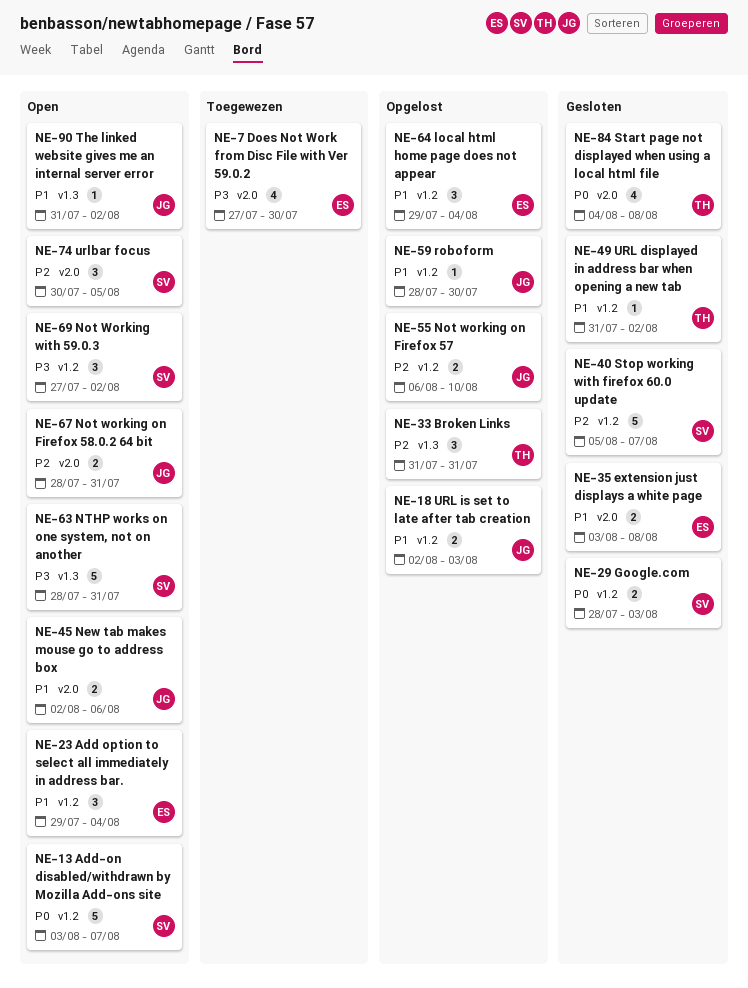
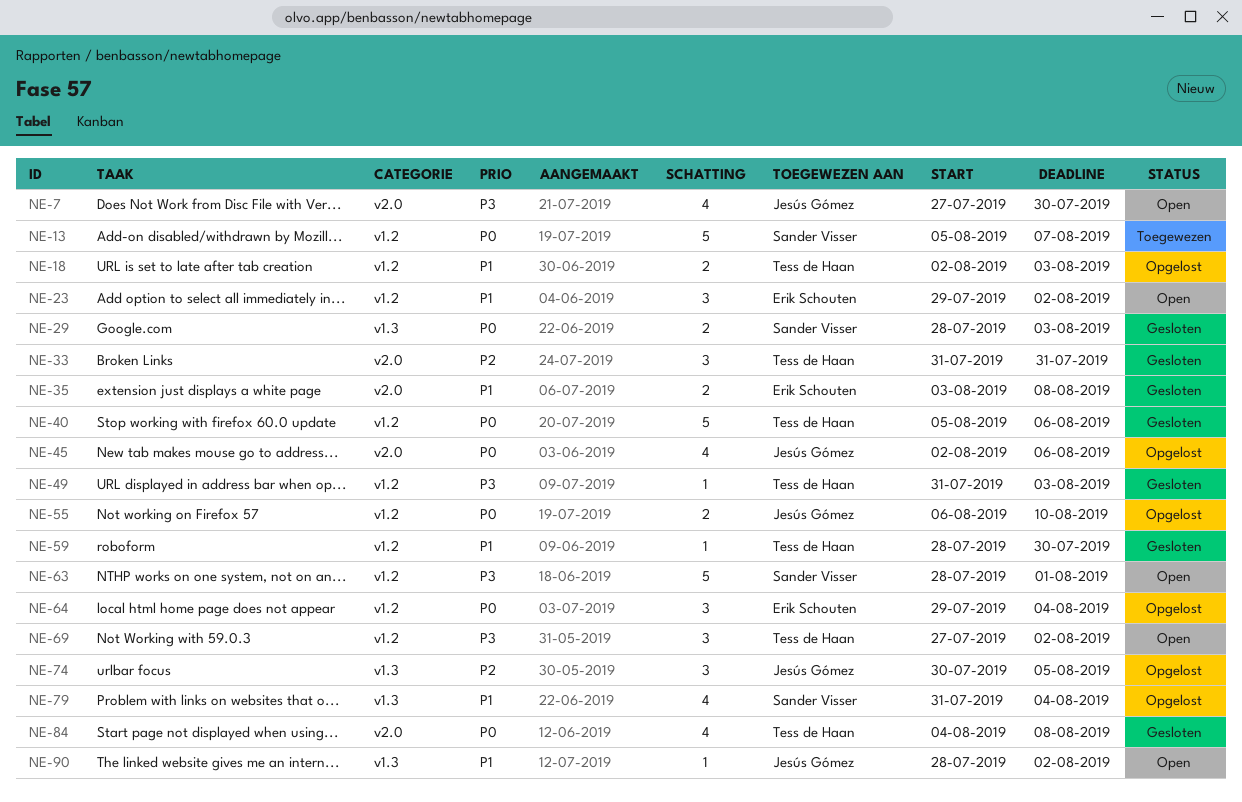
NE-7, status: Toegewezen -> Open
NE-7, owner: Erik Schouten -> Jesús Gómez
NE-13, status: Open -> Toegewezen
NE-13, start: Aug 3 -> Aug 5
NE-18, owner: Jesús Gómez -> Tess de Haan
NE-23, due: Aug 4 -> Aug 2
NE-29, label: v1.2 -> v1.3
NE-33, status: Opgelost -> Gesloten
NE-33, label: v1.3 -> v2.0
NE-40, owner: Sander Visser -> Tess de Haan
NE-40, priority: P2 -> P0
NE-40, due: Aug 7 -> Aug 6
NE-45, status: Open -> Opgelost
NE-45, priority: P1 -> P0
NE-45, estimate: 2 -> 4
NE-49, priority: P1 -> P3
NE-49, due: Aug 2 -> Aug 3
NE-55, priority: P2 -> P0
NE-59, status: Opgelost -> Gesloten
NE-59, owner: Jesús Gómez -> Tess de Haan
NE-63, label: v1.3 -> v1.2
NE-63, due: Jul 31 -> Aug 1
NE-64, priority: P1 -> P0
NE-67: present -> none
NE-69, owner: Sander Visser -> Tess de Haan
NE-74, status: Open -> Opgelost
NE-74, owner: Sander Visser -> Jesús Gómez
NE-74, label: v2.0 -> v1.3
NE-79: none -> present
NE-90, start: Jul 31 -> Jul 28

